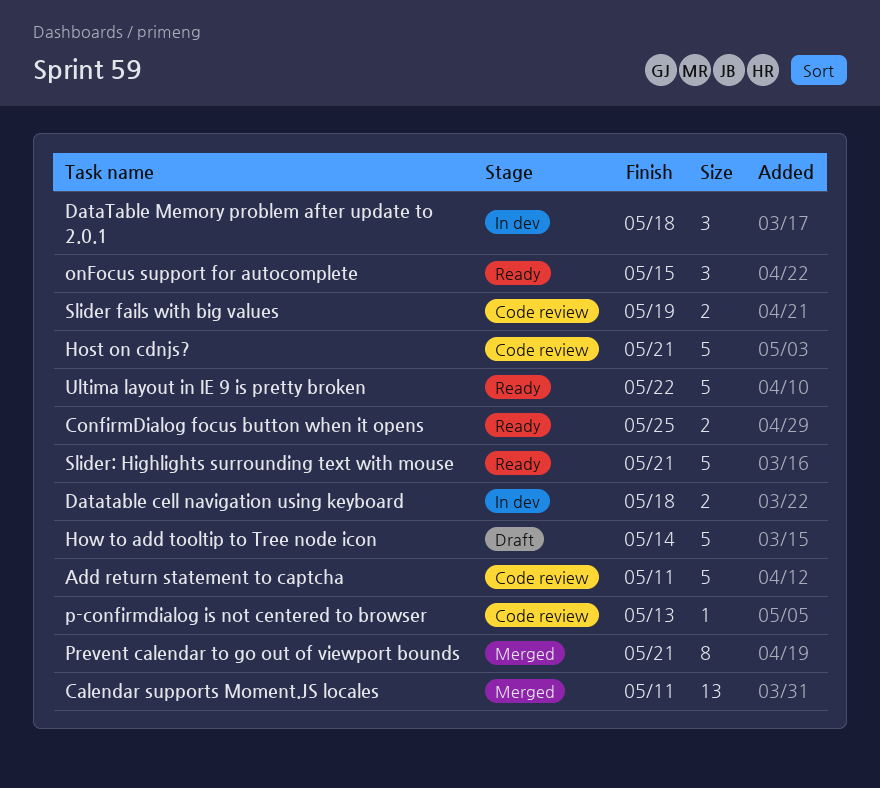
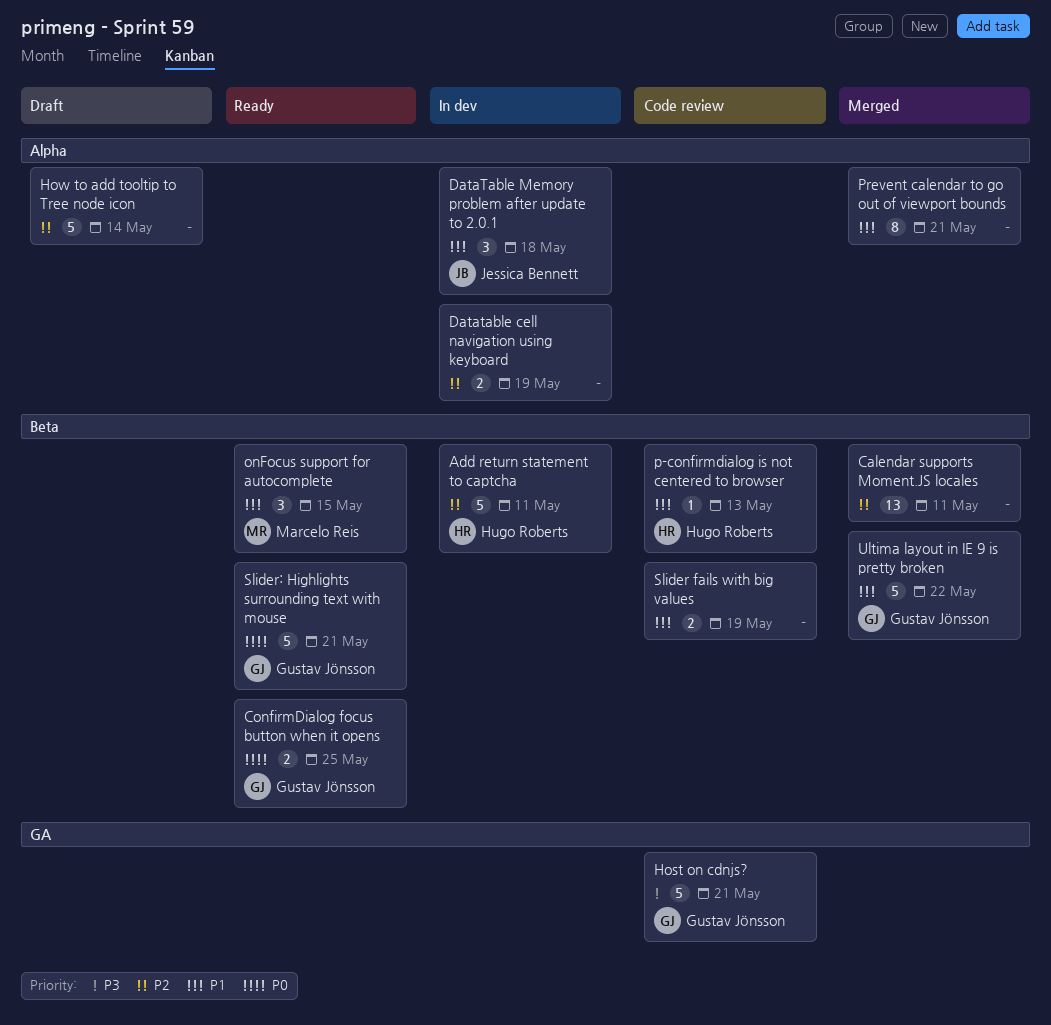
Add return statement to captcha, status: Code review -> In dev
Datatable cell navigation using keyboard, due: May 18 -> May 19
Ultima layout in IE 9 is pretty broken, status: Ready -> Merged

